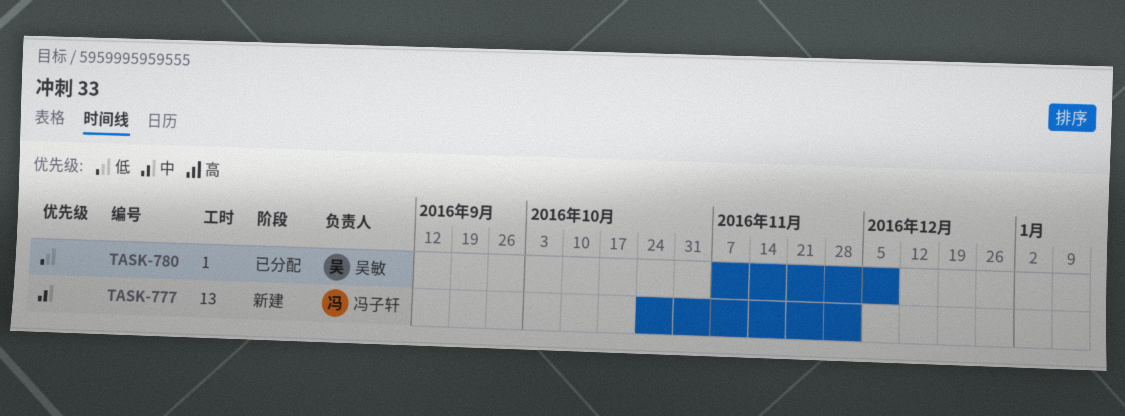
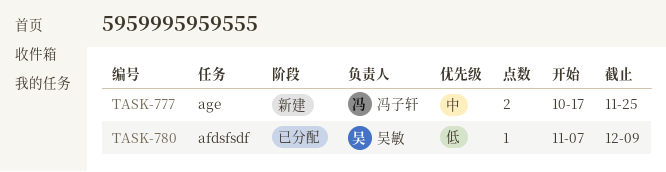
TASK-777, estimate: 13 -> 2
TASK-777, start: Oct 24 -> Oct 17
TASK-777, due: Dec 2 -> Nov 25

